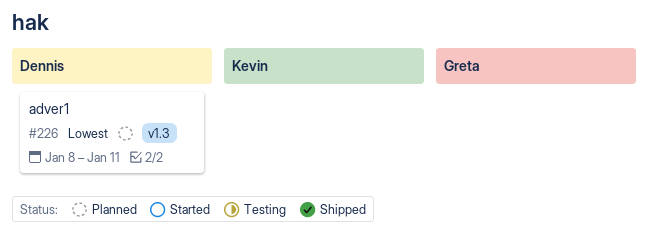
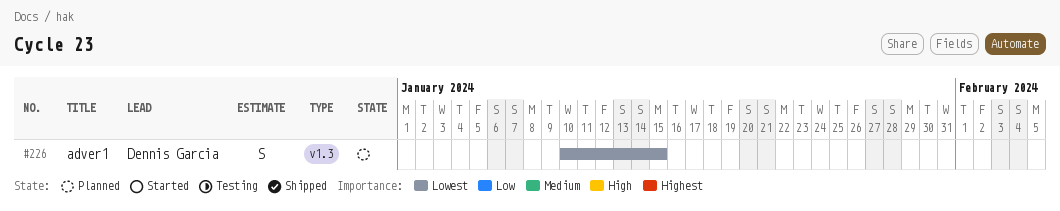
#226, start: Jan 8 -> Jan 10
#226, due: Jan 11 -> Jan 15

